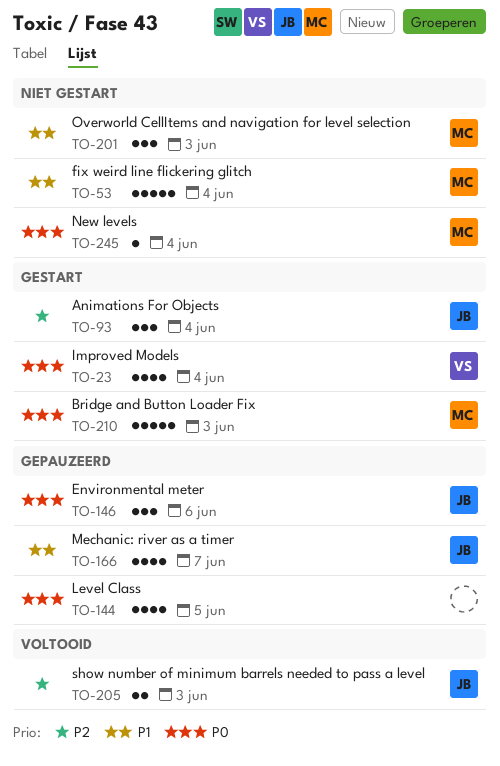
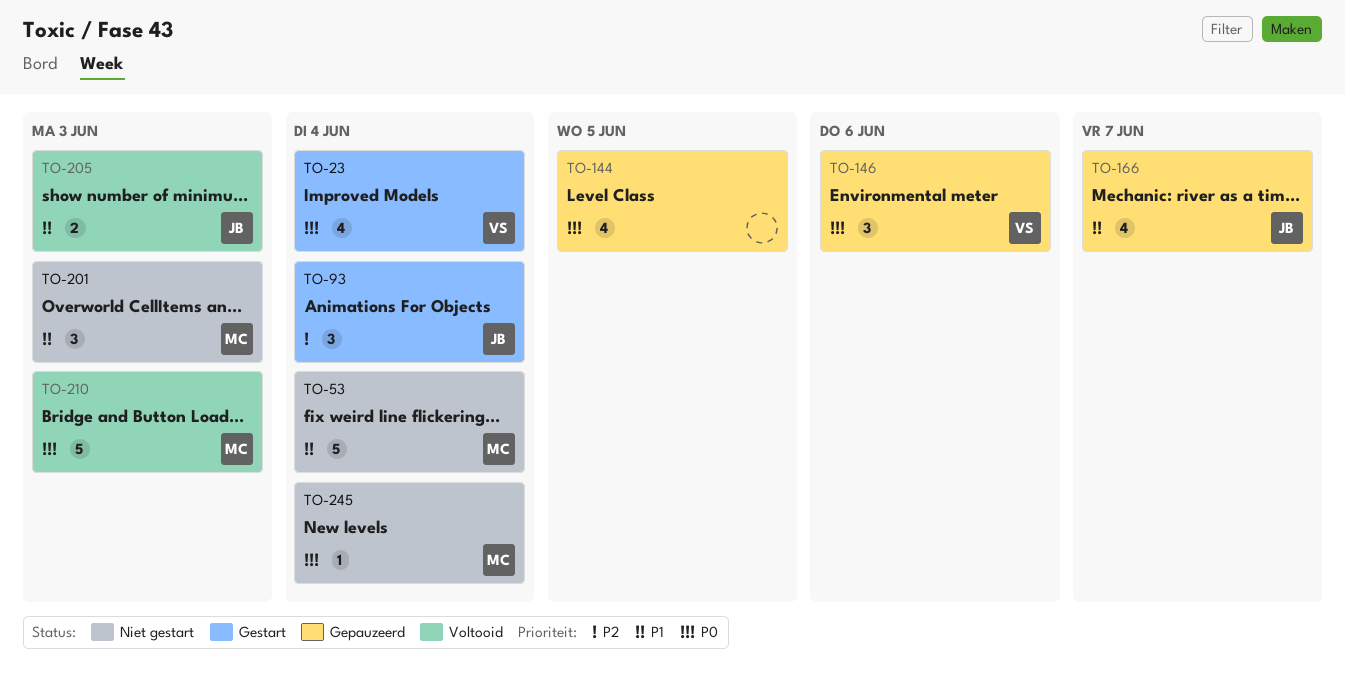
TO-146, owner: JB -> VS
TO-205, priority: P2 -> P1
TO-210, status: Gestart -> Voltooid

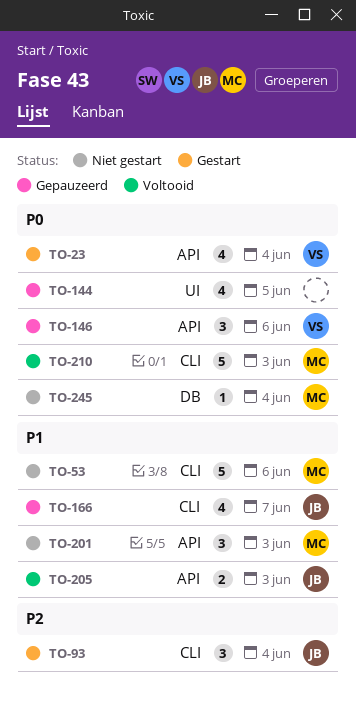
TO-53, due: Jun 4 -> Jun 6

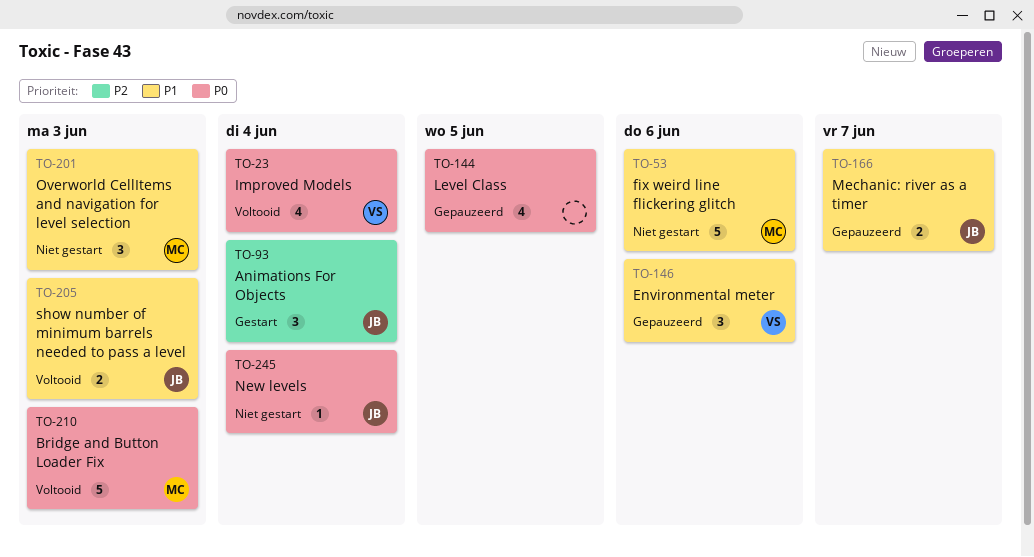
TO-23, status: Gestart -> Voltooid
TO-146, priority: P0 -> P1
TO-166, estimate: 4 -> 2
TO-245, owner: MC -> JB

